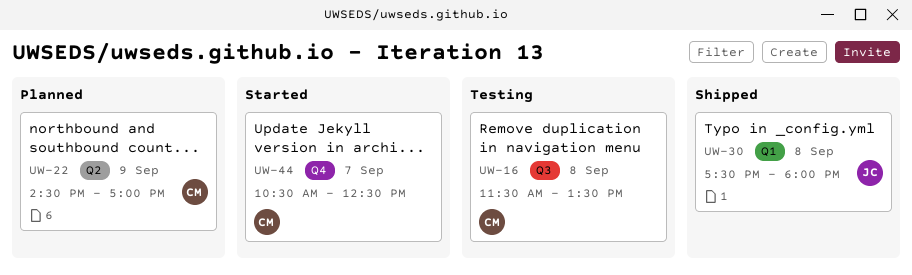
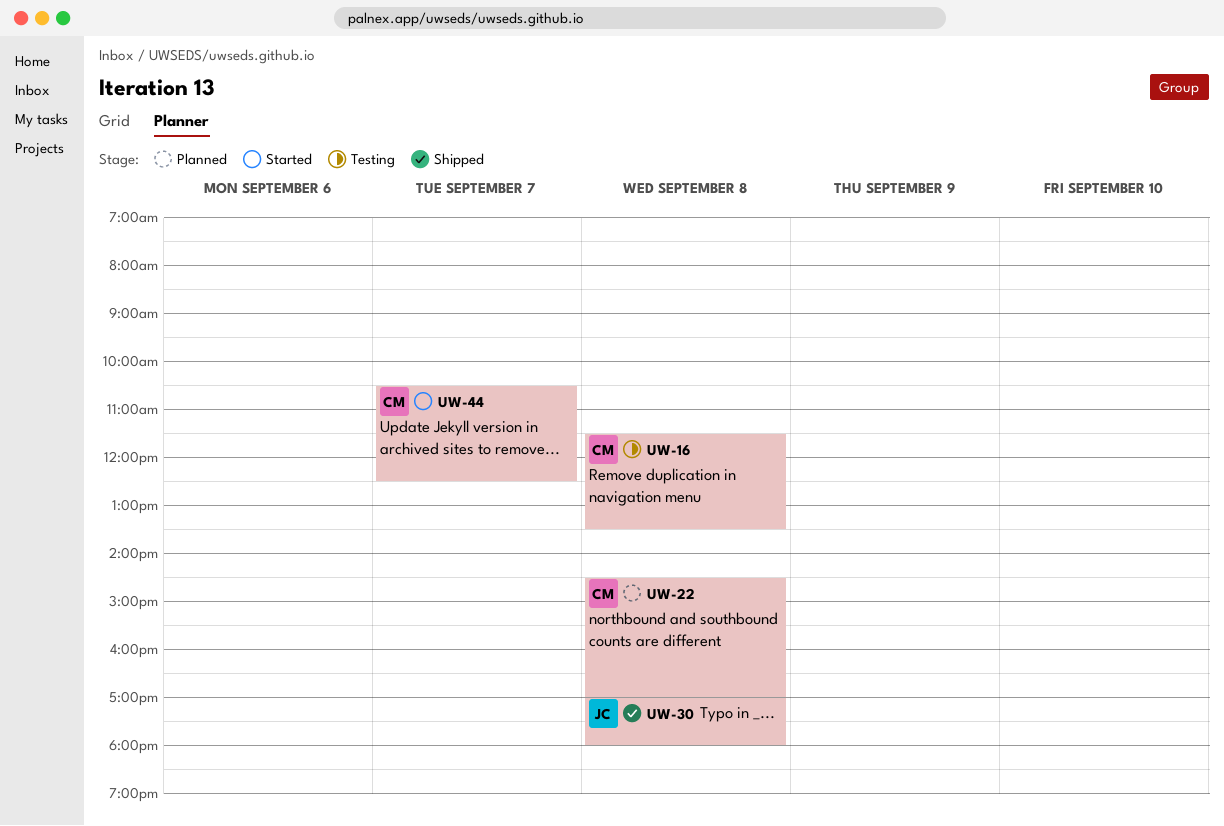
UW-22, day: Sep 9 -> Sep 8
UW-30, begins: 17:30 -> 17:00

